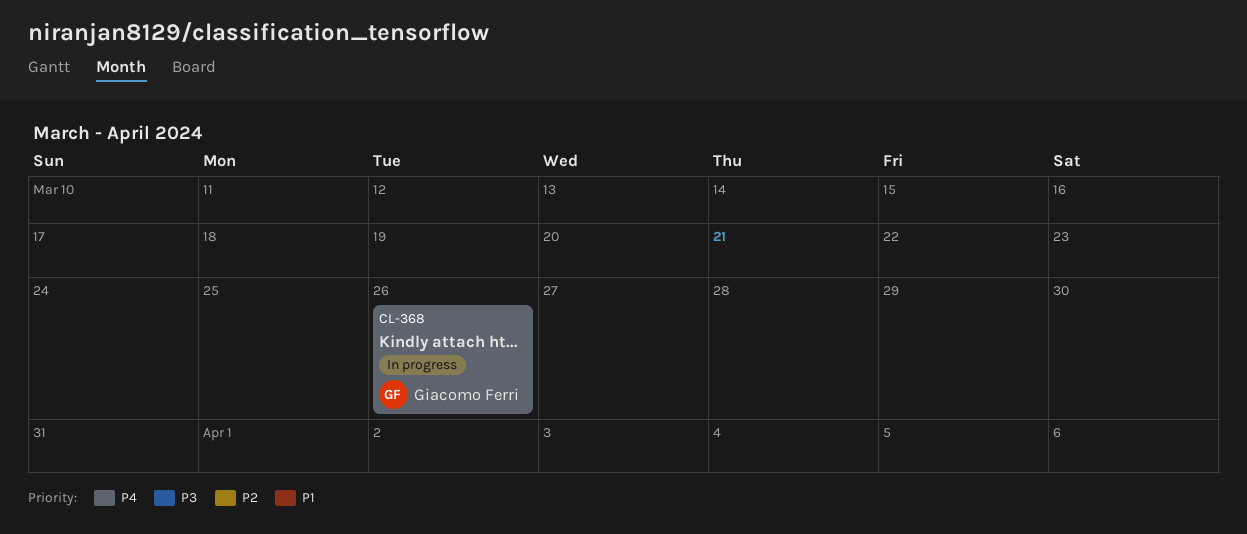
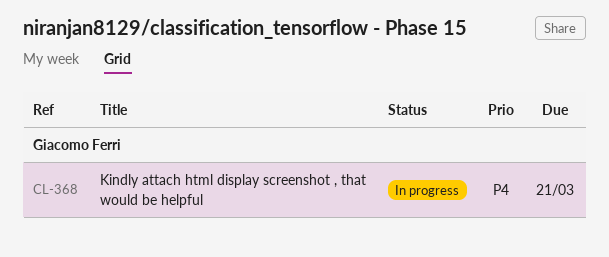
CL-368, due: Mar 26 -> Mar 21

